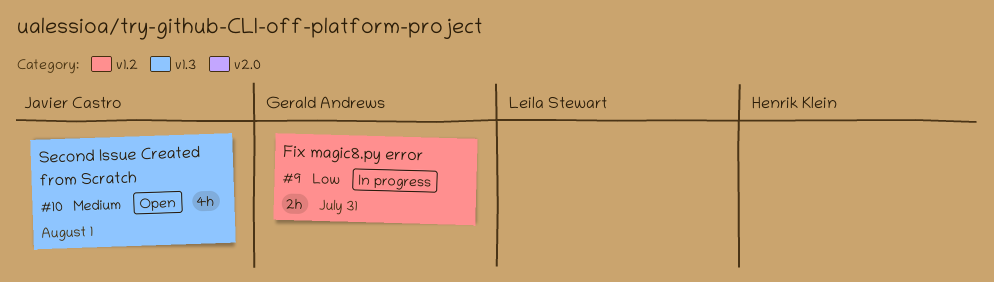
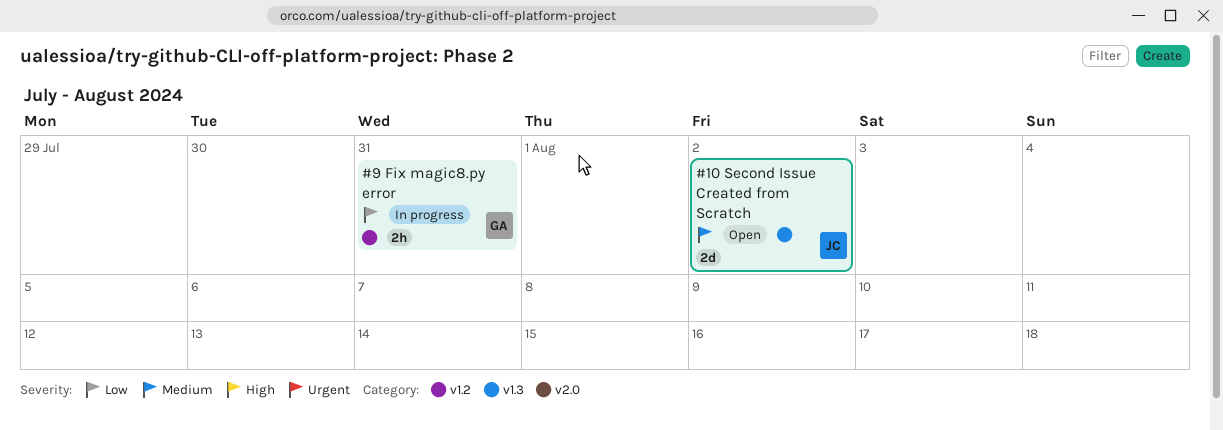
#10, estimate: 4h -> 2d
#10, due: Aug 1 -> Aug 2

